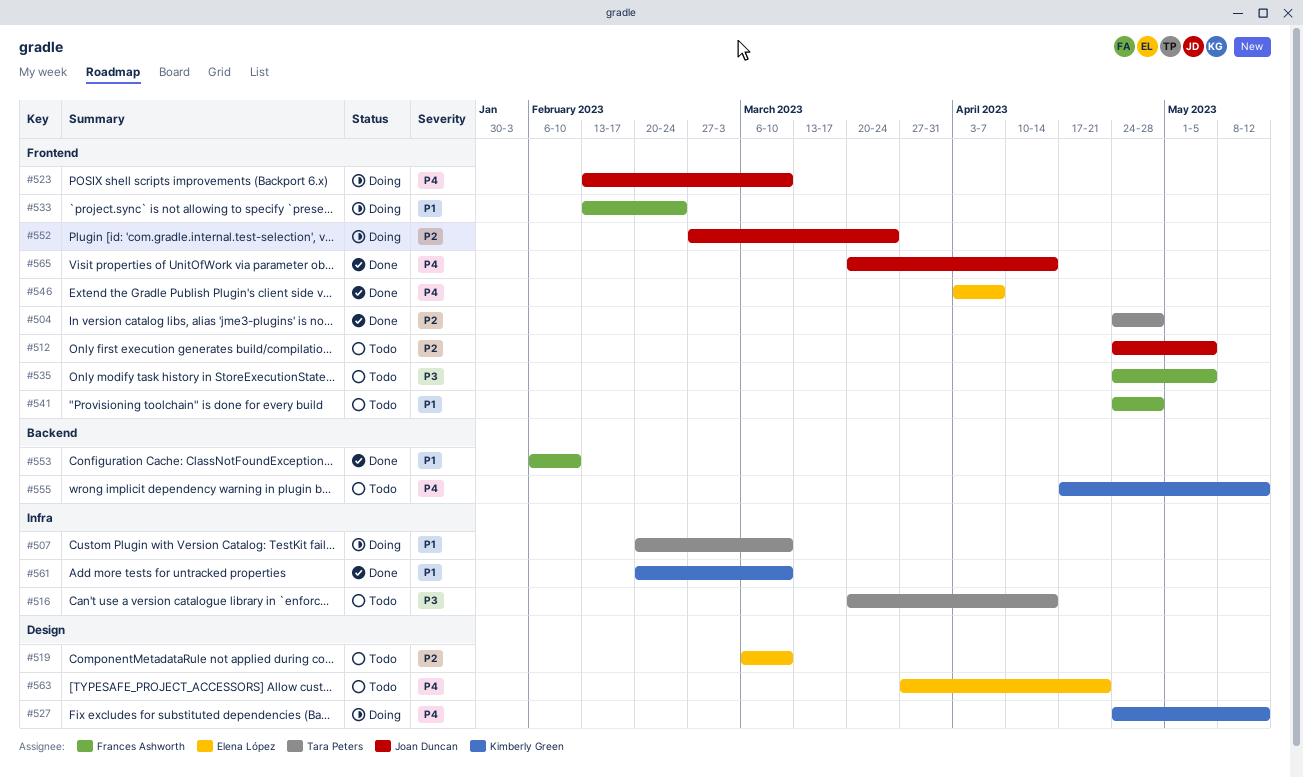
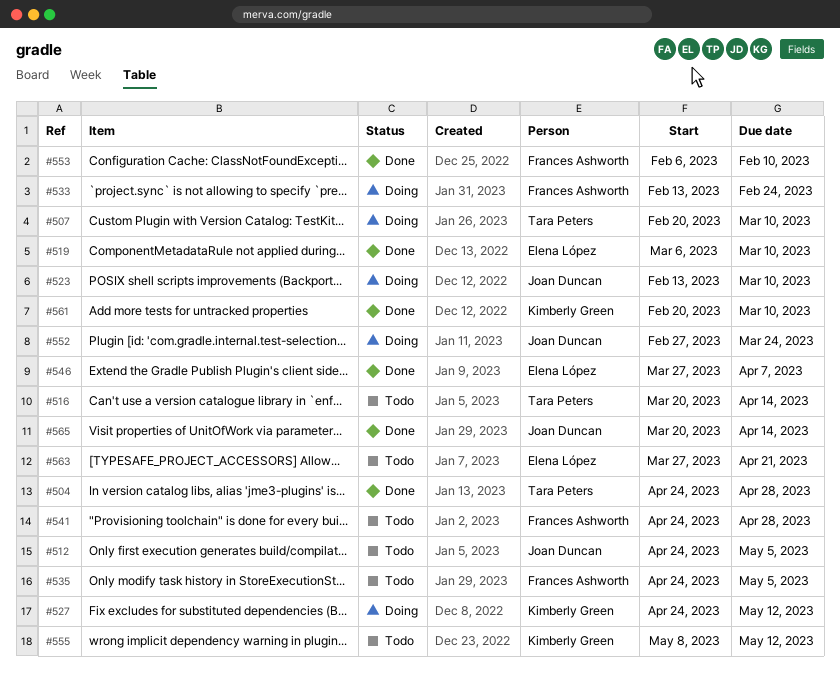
#519, status: Todo -> Done
#546, start: Apr 3 -> Mar 27
#555, start: Apr 17 -> May 8

